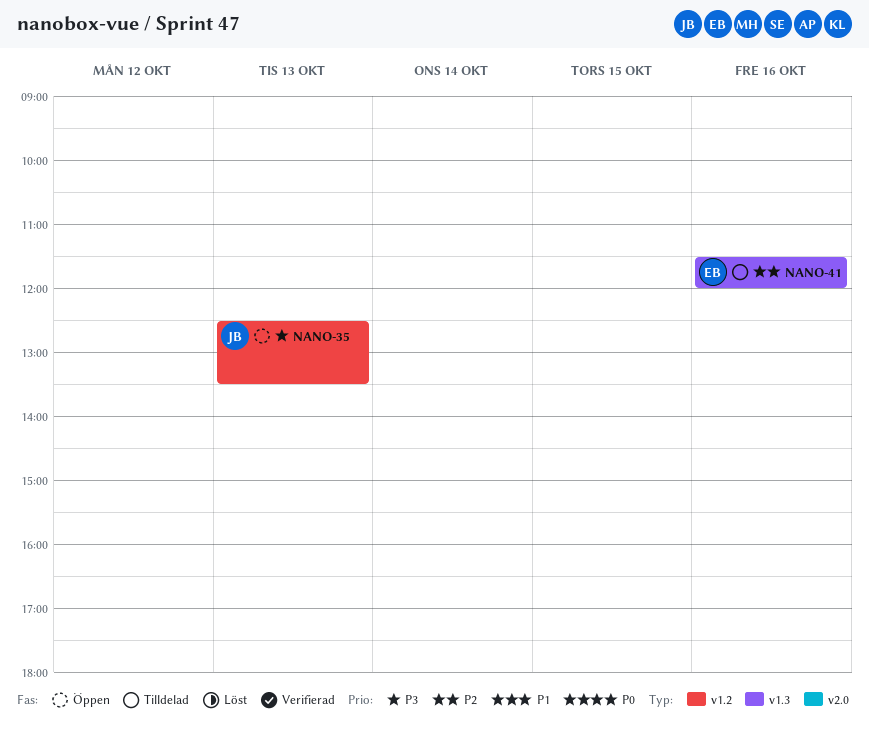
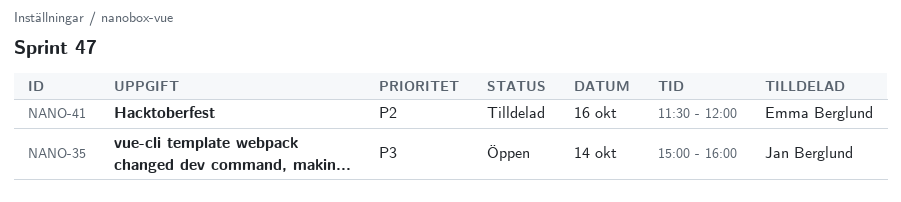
NANO-35, day: Oct 13 -> Oct 14
NANO-35, begins: 12:30 -> 15:00
NANO-35, ends: 13:30 -> 16:00

